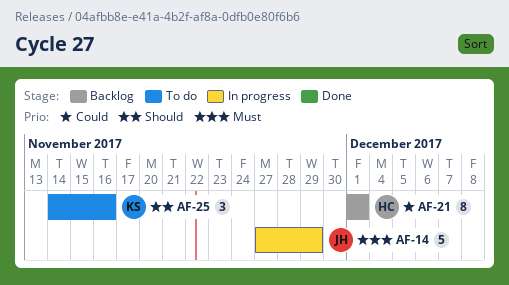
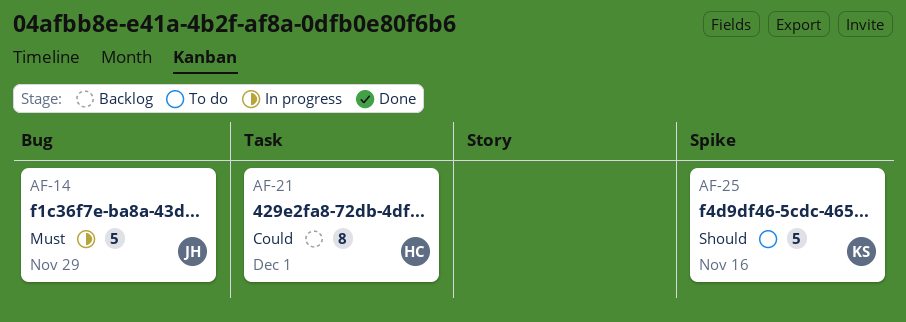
AF-25, estimate: 3 -> 5

